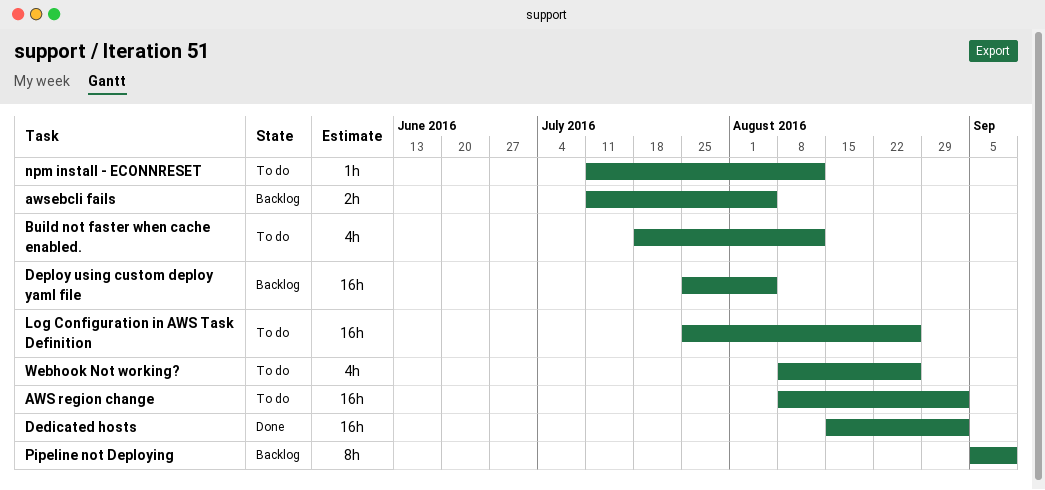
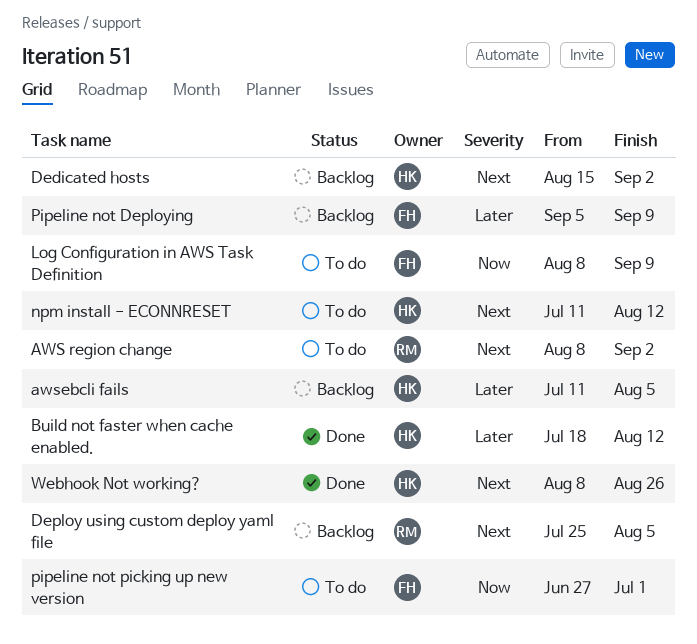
Build not faster when cache enabled., status: To do -> Done
Dedicated hosts, status: Done -> Backlog
Log Configuration in AWS Task Definition, start: Jul 25 -> Aug 8
Log Configuration in AWS Task Definition, due: Aug 26 -> Sep 9
pipeline not picking up new version: none -> present
Webhook Not working?, status: To do -> Done

